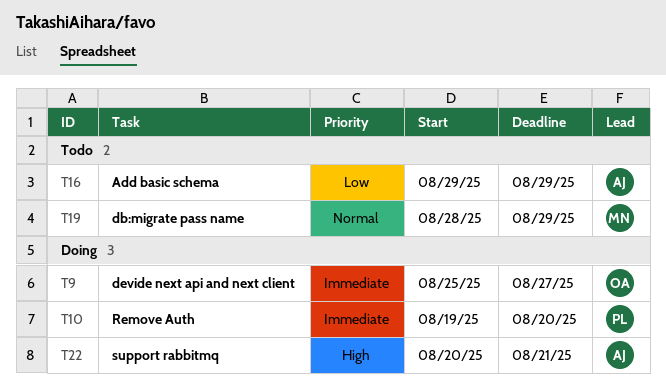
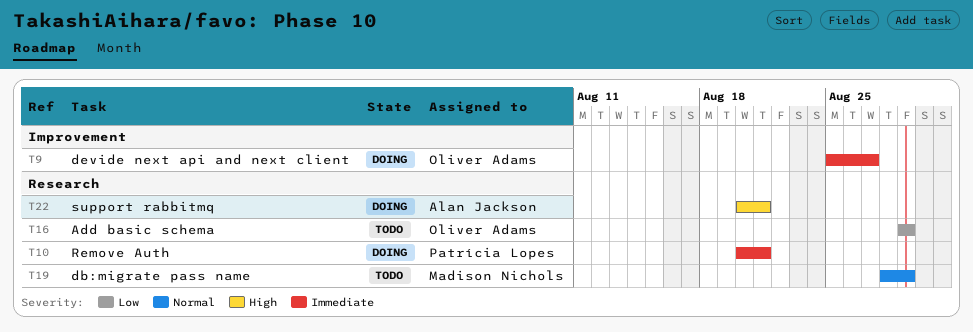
T10, start: Aug 19 -> Aug 20
T10, due: Aug 20 -> Aug 21
T16, owner: Alan Jackson -> Oliver Adams

